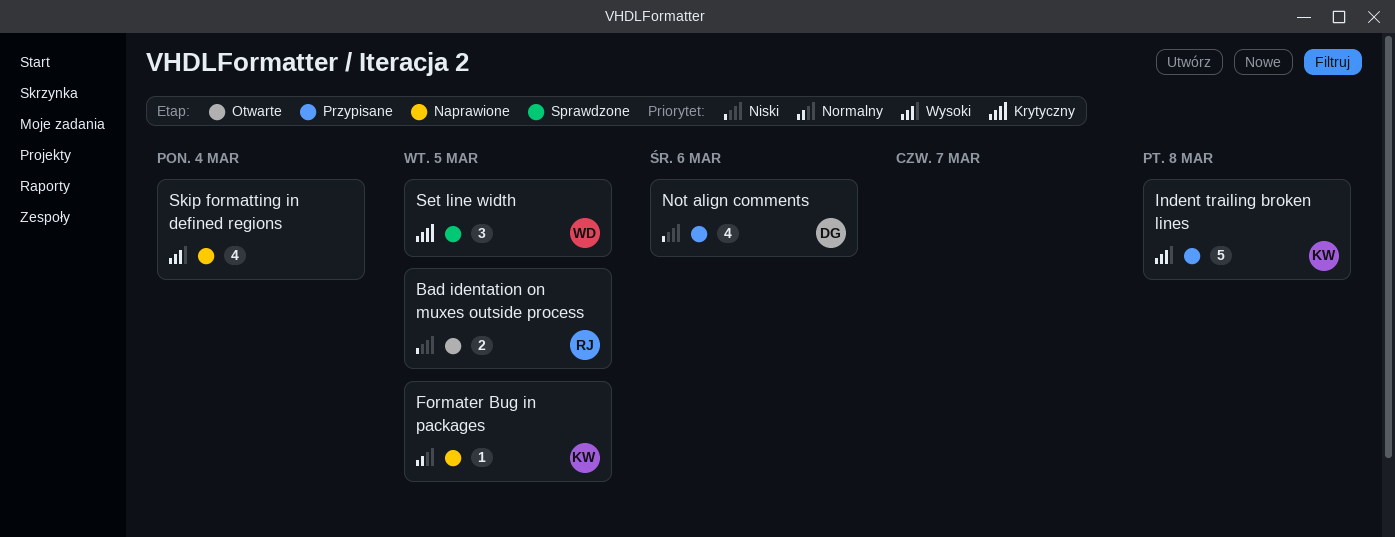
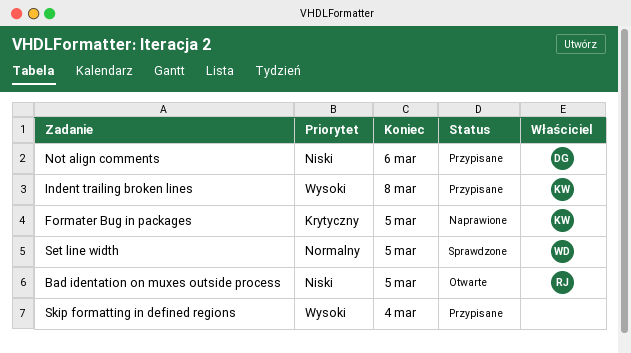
Formater Bug in packages, priority: Normalny -> Krytyczny
Set line width, priority: Krytyczny -> Normalny
Skip formatting in defined regions, status: Naprawione -> Przypisane

